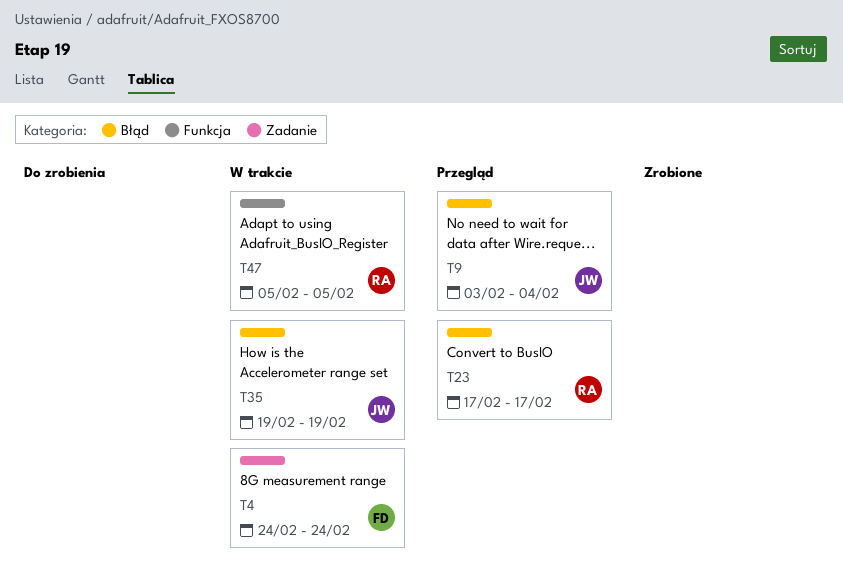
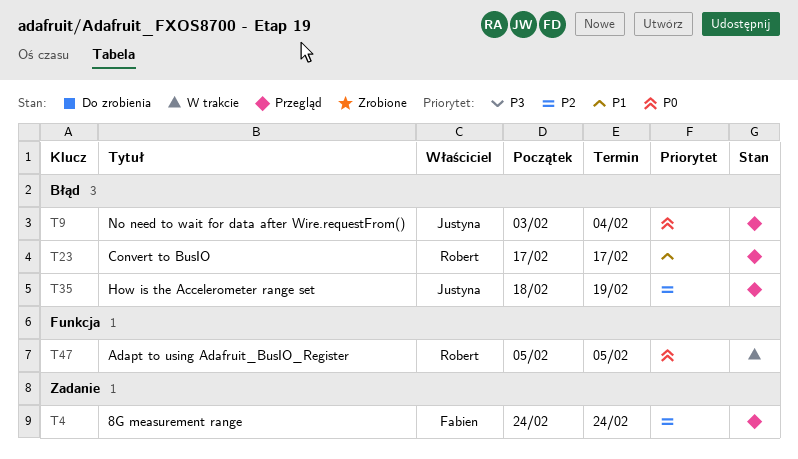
T4, status: W trakcie -> Przegląd
T35, status: W trakcie -> Przegląd
T35, start: Feb 19 -> Feb 18

